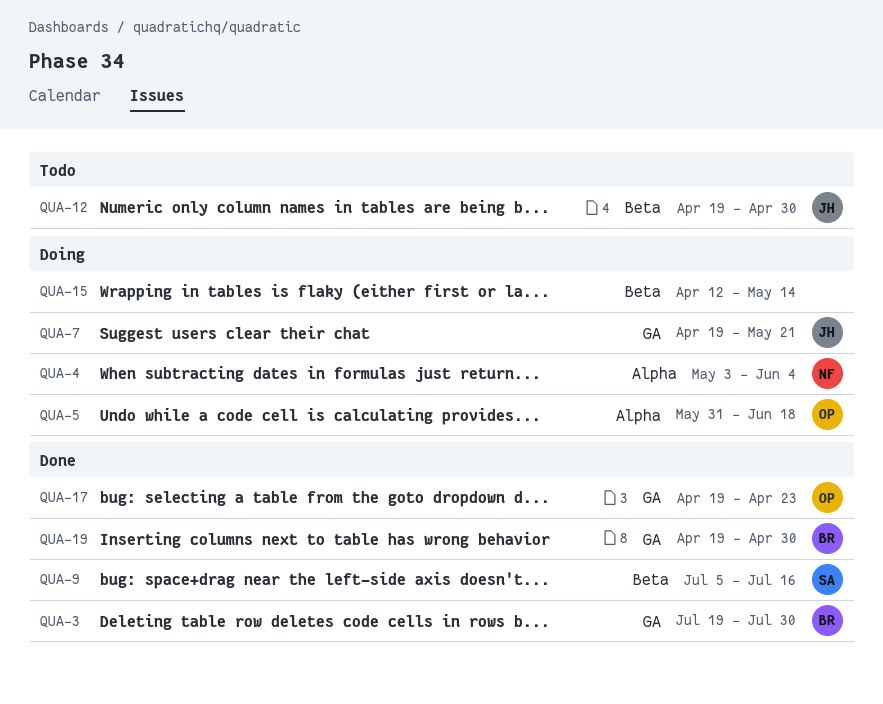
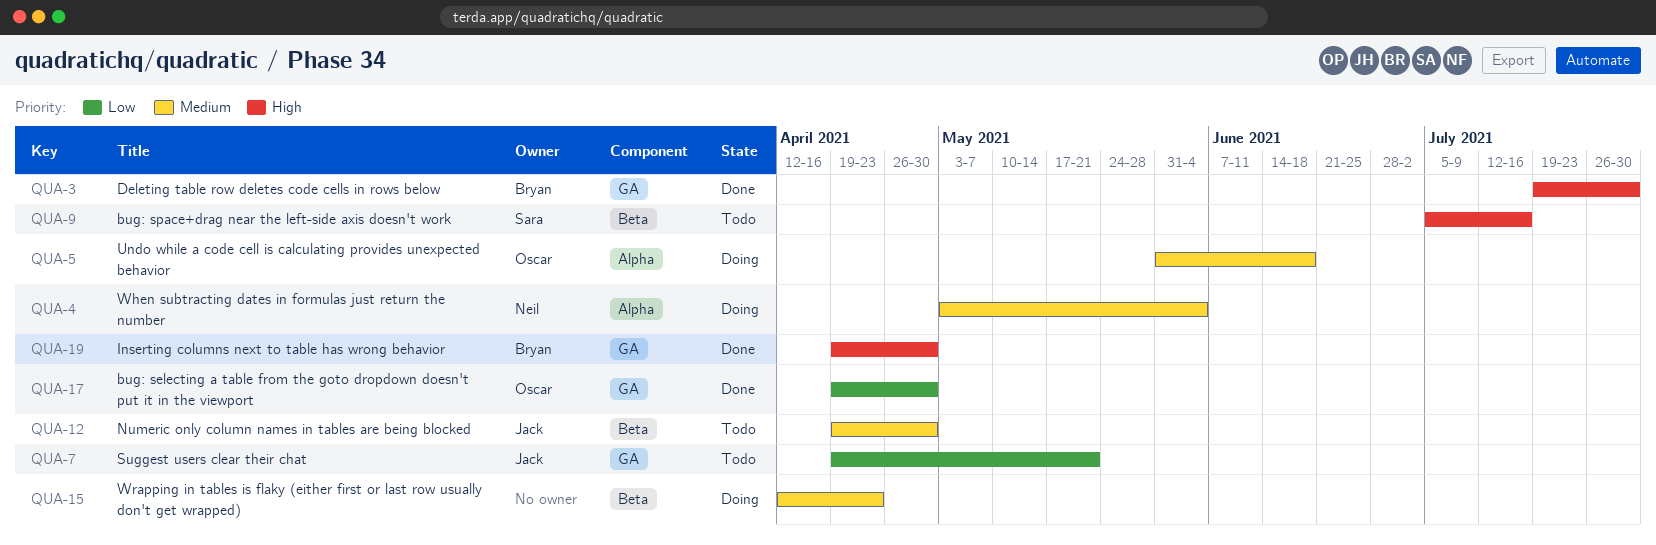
QUA-7, status: Doing -> Todo
QUA-9, status: Done -> Todo
QUA-15, due: May 14 -> Apr 23
QUA-17, due: Apr 23 -> Apr 30

